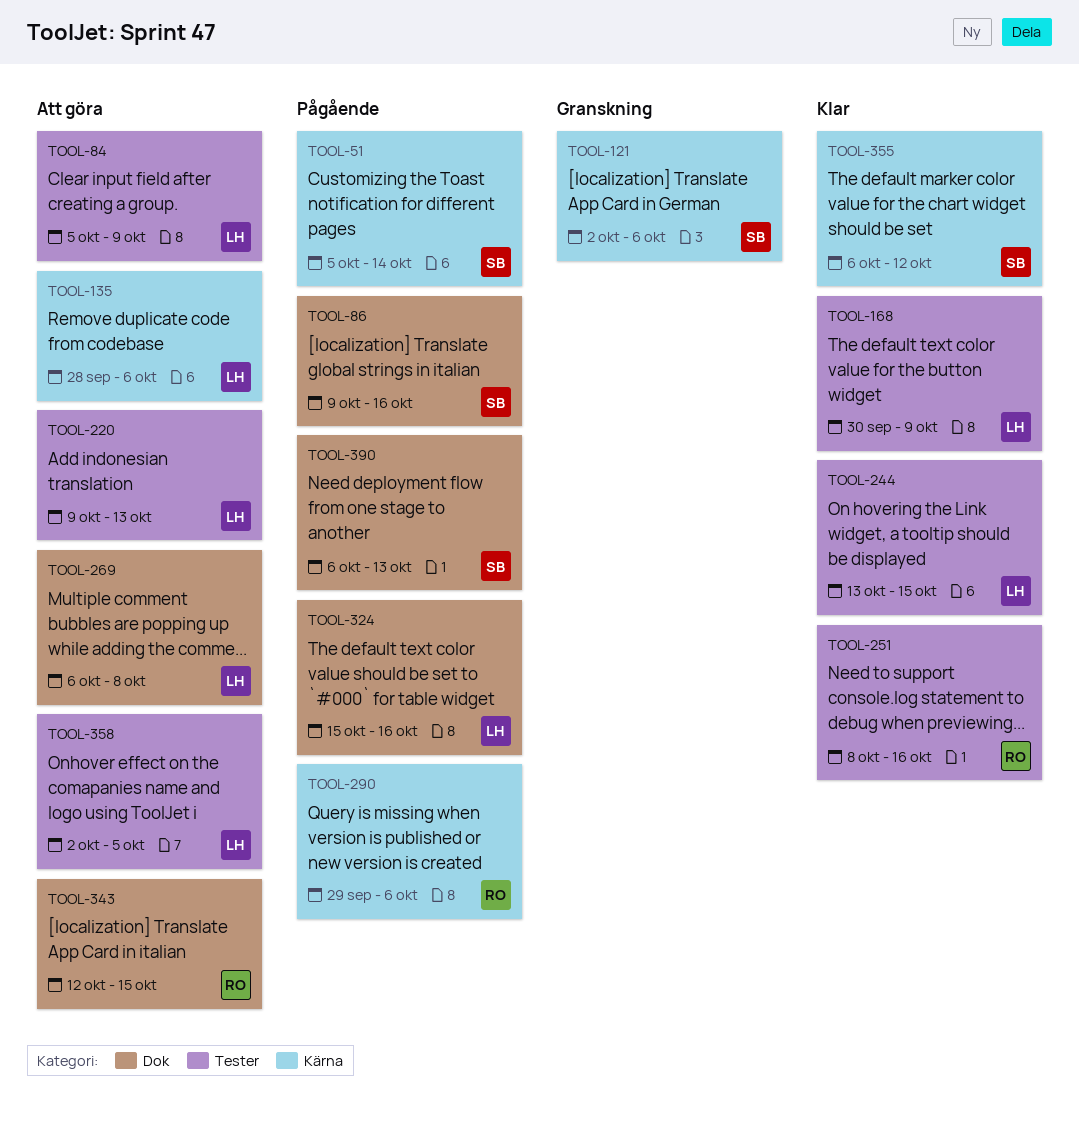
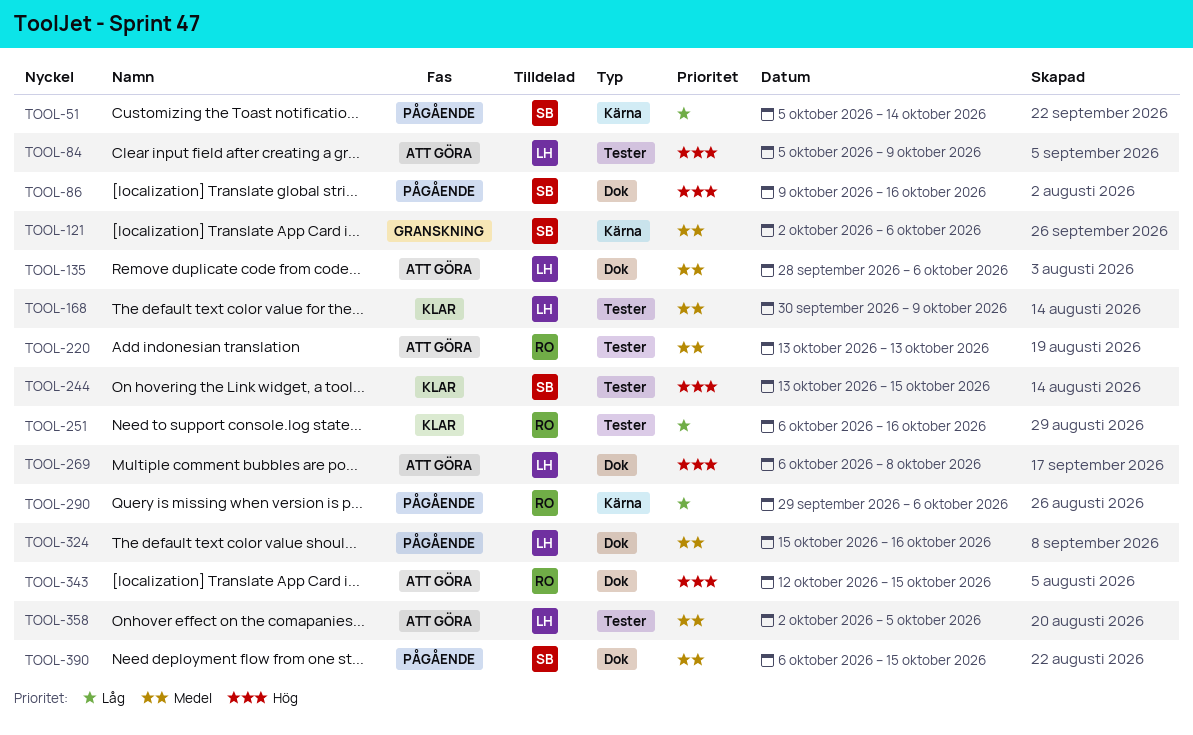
TOOL-135, label: Kärna -> Dok
TOOL-220, owner: LH -> RO
TOOL-220, start: Oct 9 -> Oct 13
TOOL-244, owner: LH -> SB
TOOL-251, start: Oct 8 -> Oct 6
TOOL-355: present -> none
TOOL-390, due: Oct 13 -> Oct 15

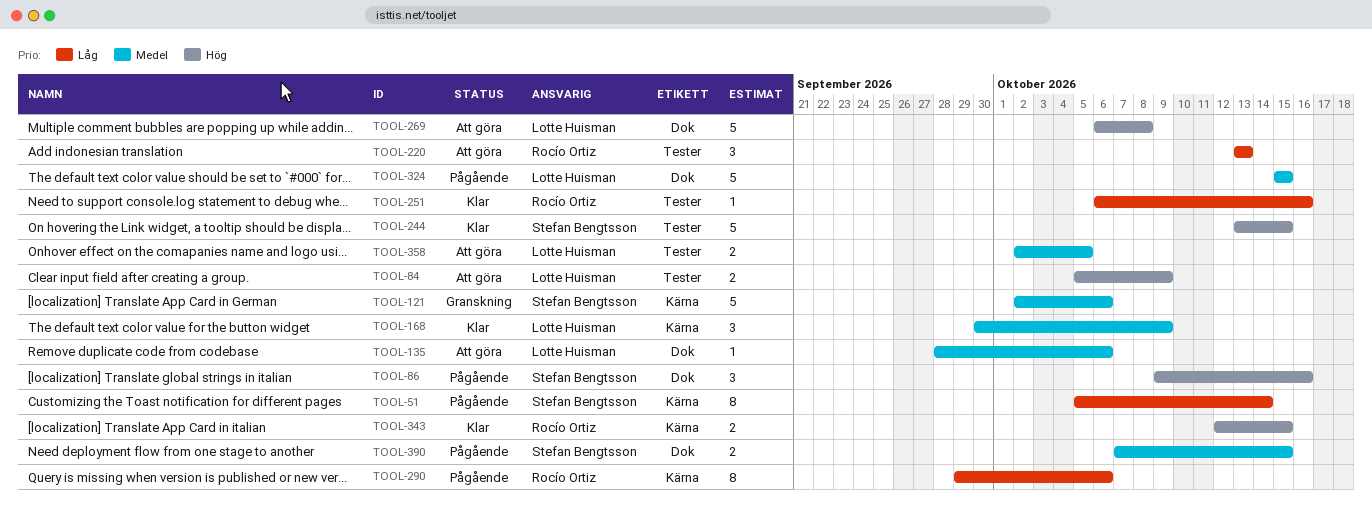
TOOL-168, label: Tester -> Kärna
TOOL-220, priority: Medel -> Låg
TOOL-324, due: Oct 16 -> Oct 15
TOOL-343, status: Att göra -> Klar
TOOL-343, label: Dok -> Kärna
TOOL-390, start: Oct 6 -> Oct 7

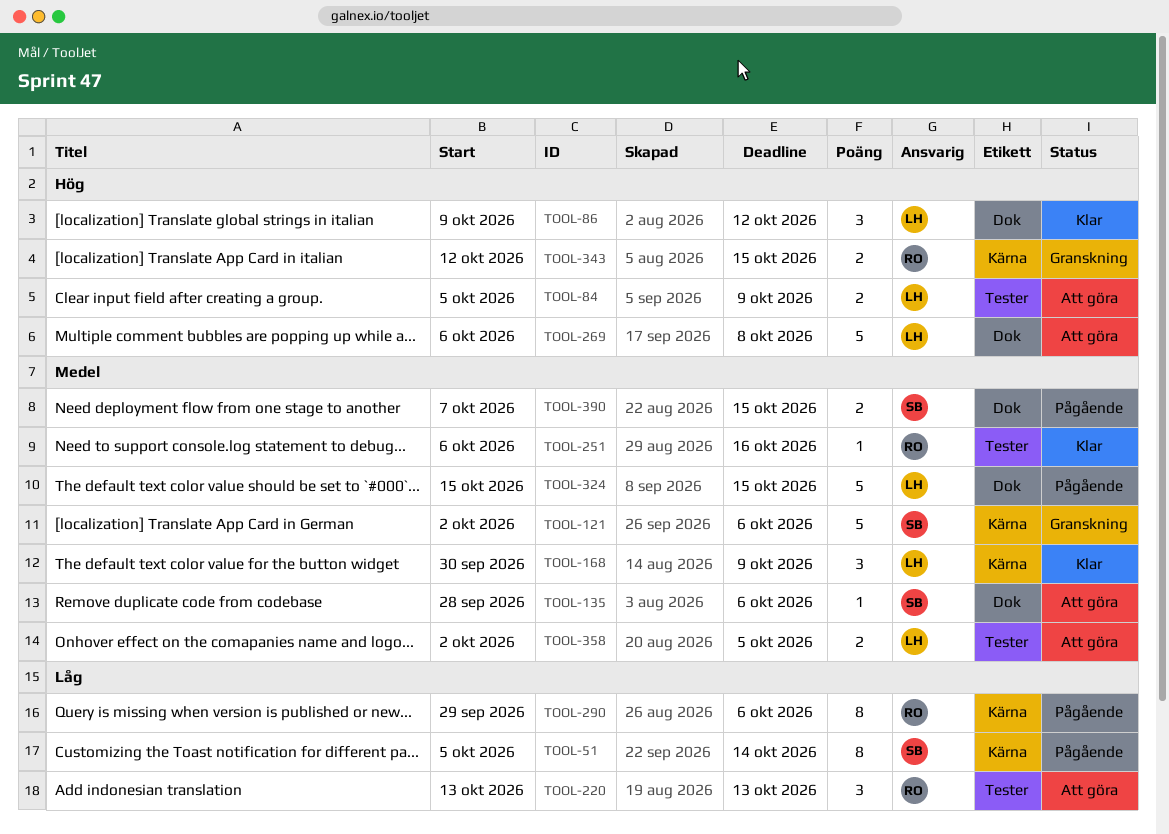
TOOL-86, status: Pågående -> Klar
TOOL-86, owner: Stefan Bengtsson -> Lotte Huisman
TOOL-86, due: Oct 16 -> Oct 12
TOOL-135, owner: Lotte Huisman -> Stefan Bengtsson
TOOL-244: present -> none
TOOL-251, priority: Låg -> Medel
TOOL-343, status: Klar -> Granskning

